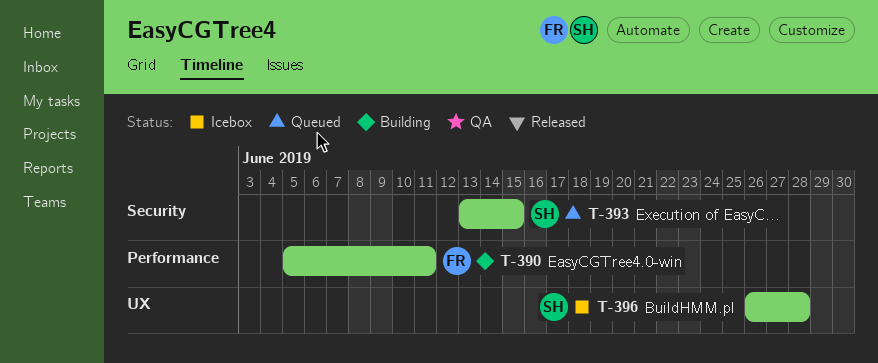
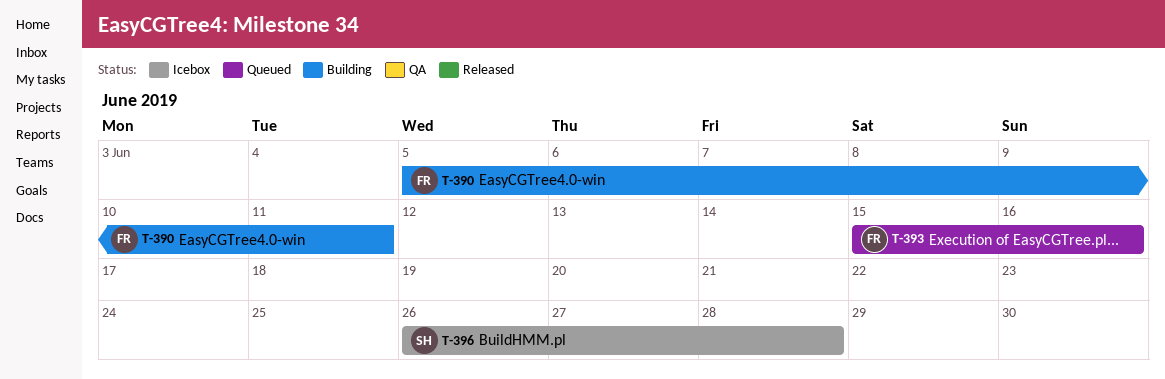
T-393, owner: SH -> FR
T-393, start: Jun 13 -> Jun 15
T-393, due: Jun 15 -> Jun 16

